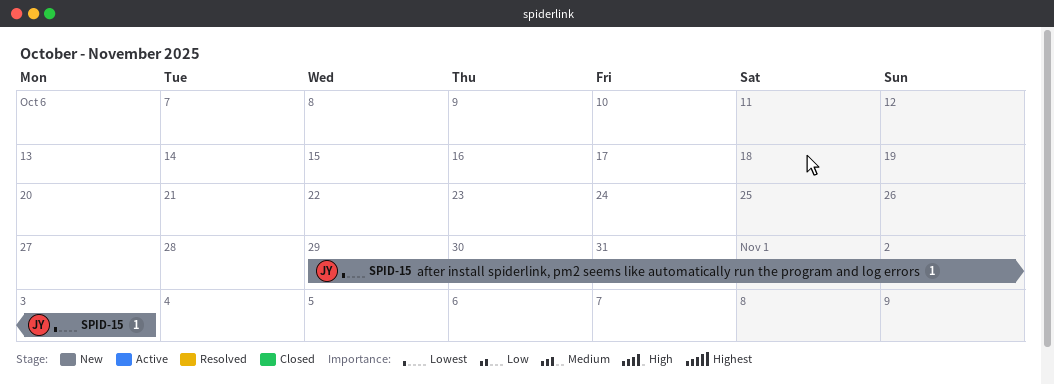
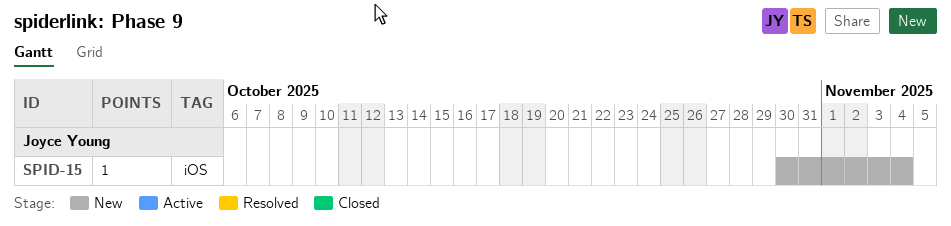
SPID-15, start: Oct 29 -> Oct 30
SPID-15, due: Nov 3 -> Nov 4

